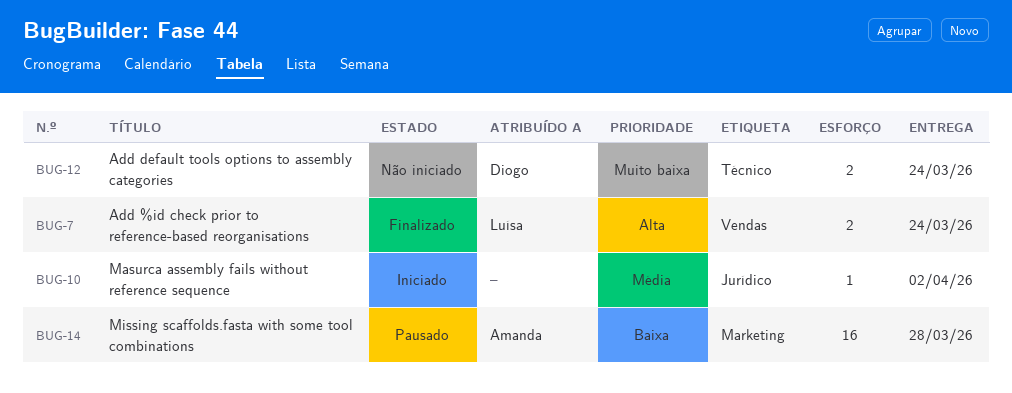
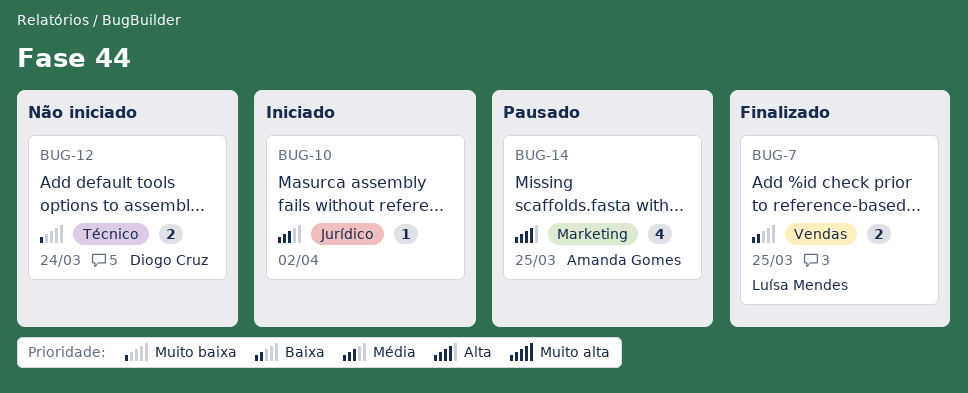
BUG-7, priority: Alta -> Baixa
BUG-7, due: Mar 24 -> Mar 25
BUG-14, priority: Baixa -> Alta
BUG-14, estimate: 16 -> 4
BUG-14, due: Mar 28 -> Mar 25

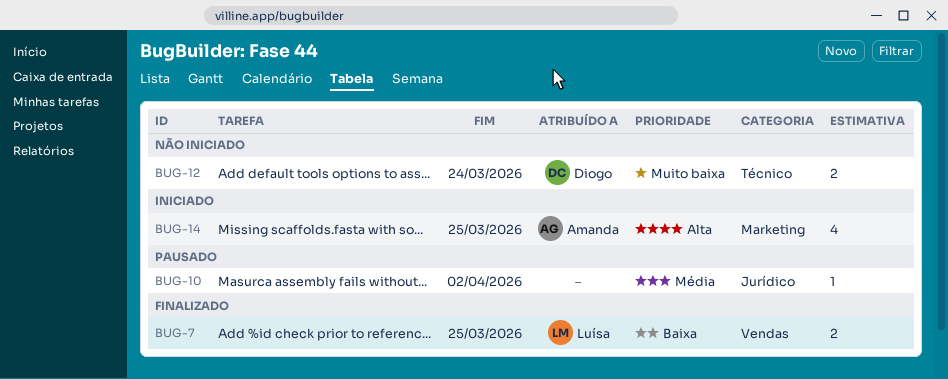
BUG-10, status: Iniciado -> Pausado
BUG-14, status: Pausado -> Iniciado

